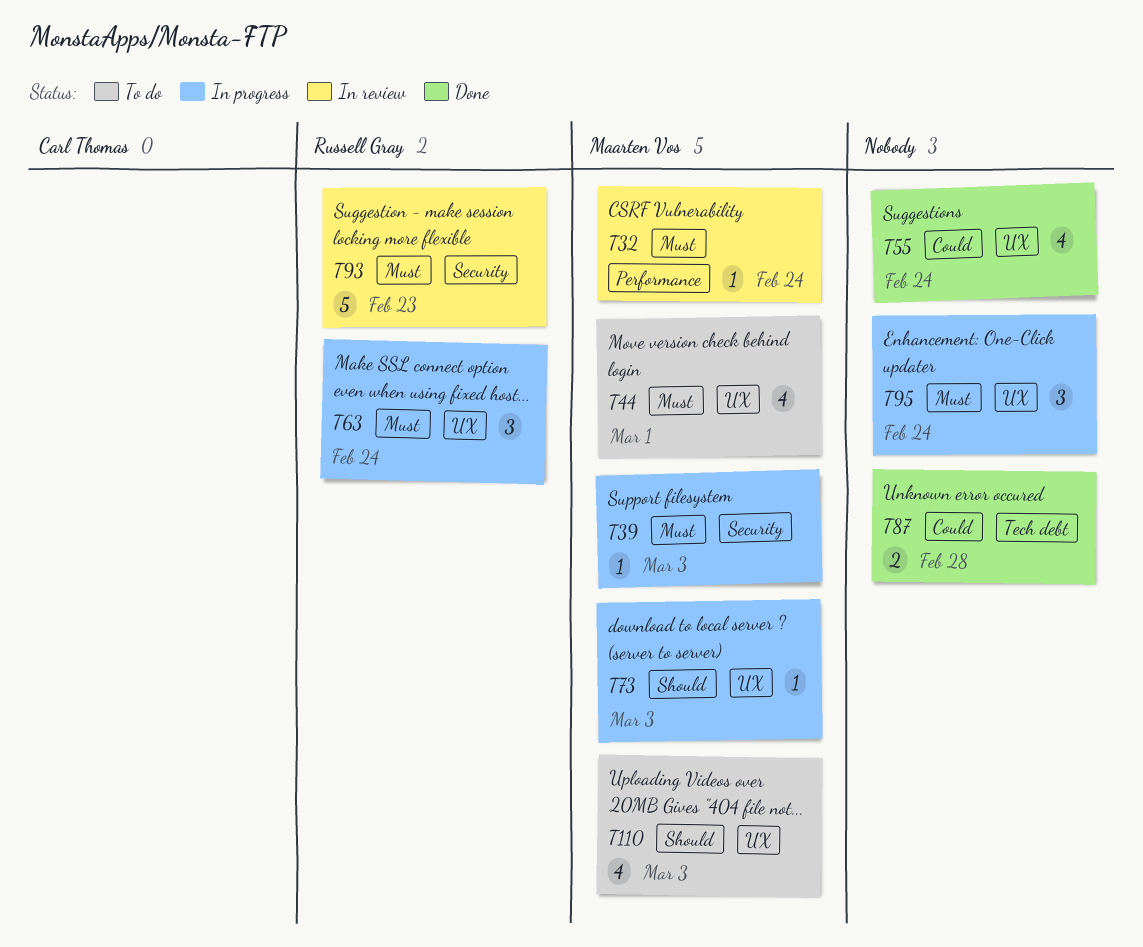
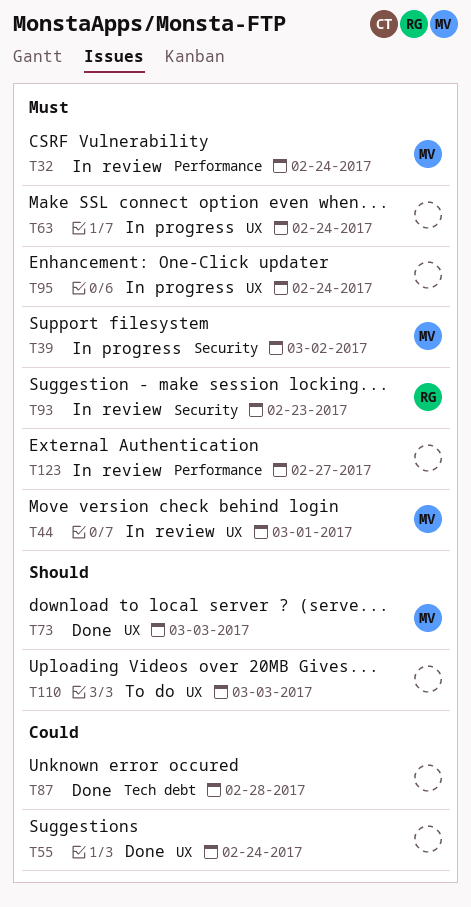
T39, due: Mar 3 -> Mar 2
T44, status: To do -> In review
T63, owner: Russell Gray -> none
T73, status: In progress -> Done
T110, owner: Maarten Vos -> none
T123: none -> present

